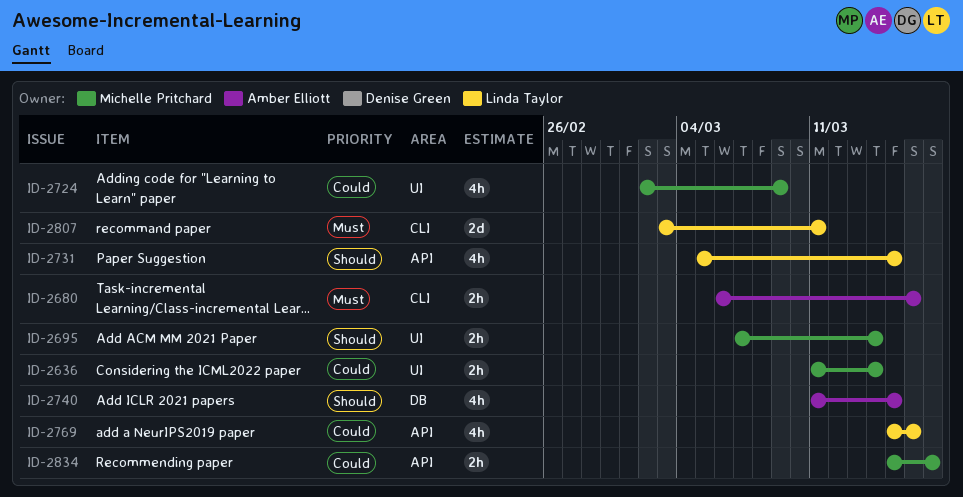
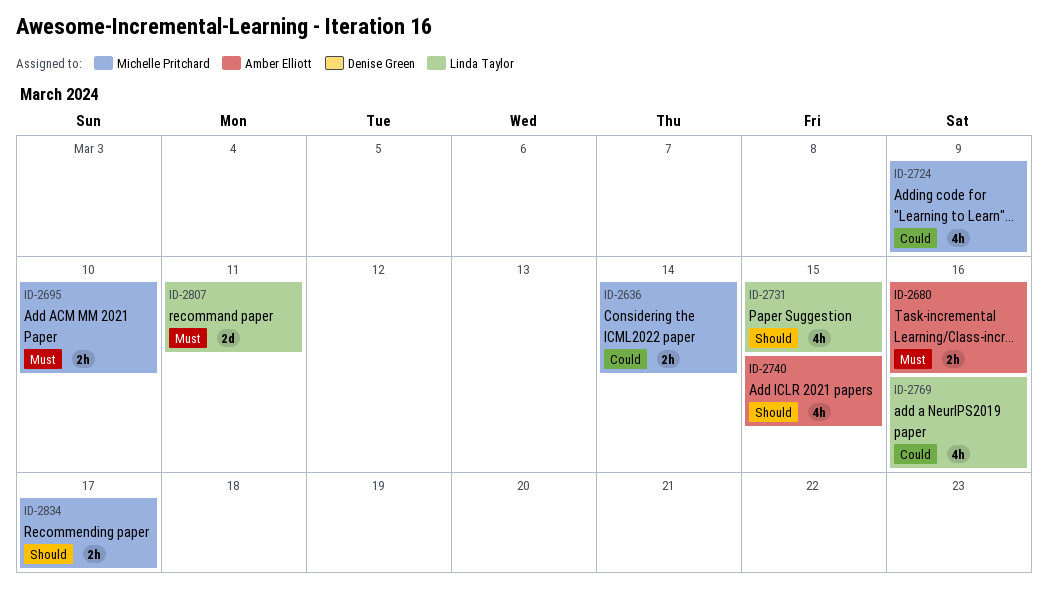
ID-2695, priority: Should -> Must
ID-2695, due: Mar 14 -> Mar 10
ID-2834, priority: Could -> Should

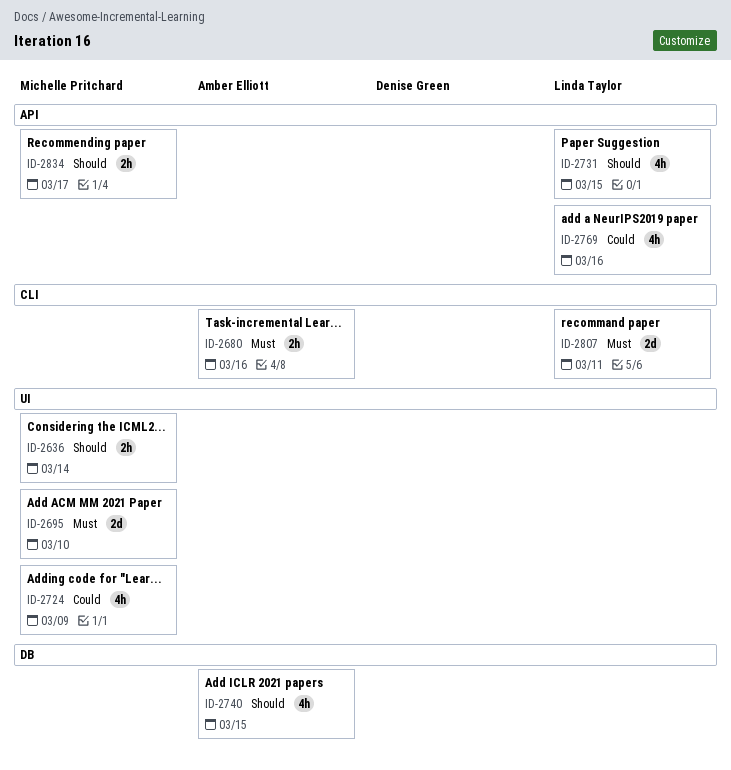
ID-2636, priority: Could -> Should
ID-2695, estimate: 2h -> 2d

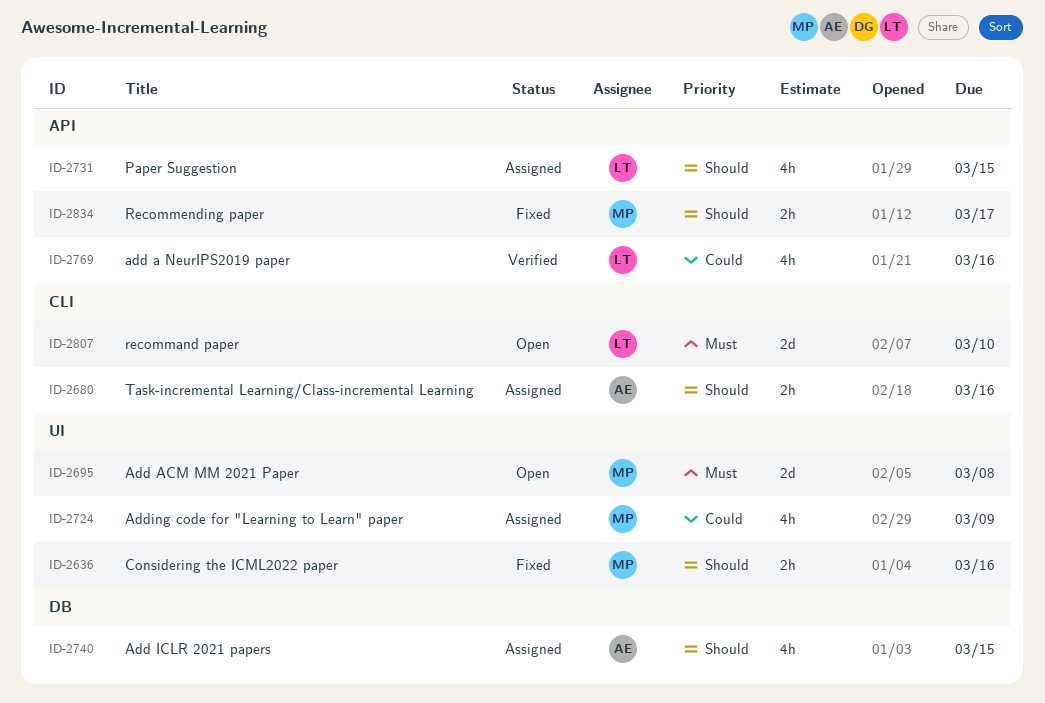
ID-2636, due: Mar 14 -> Mar 16
ID-2680, priority: Must -> Should
ID-2695, due: Mar 10 -> Mar 8
ID-2807, due: Mar 11 -> Mar 10

